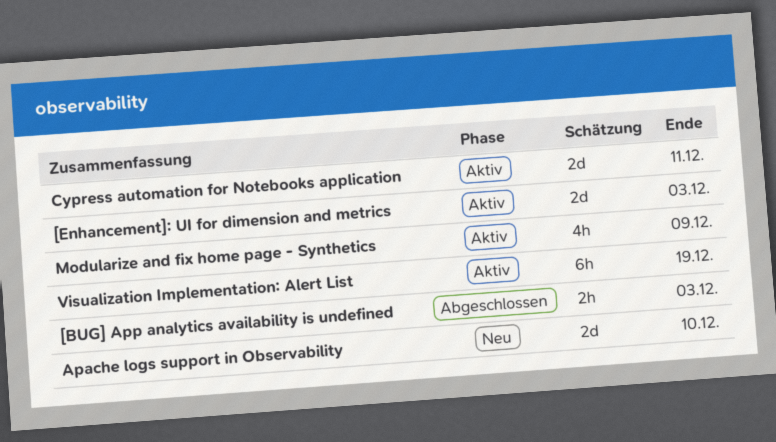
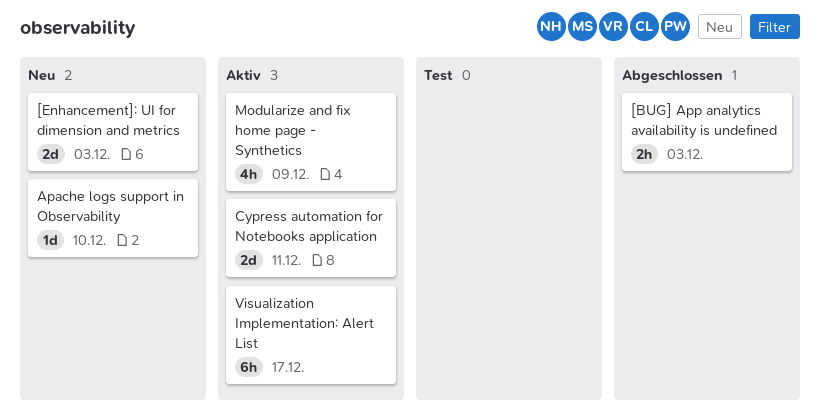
[Enhancement]: UI for dimension and metrics, status: Aktiv -> Neu
Apache logs support in Observability, estimate: 2d -> 1d
Visualization Implementation: Alert List, due: Dec 19 -> Dec 17

